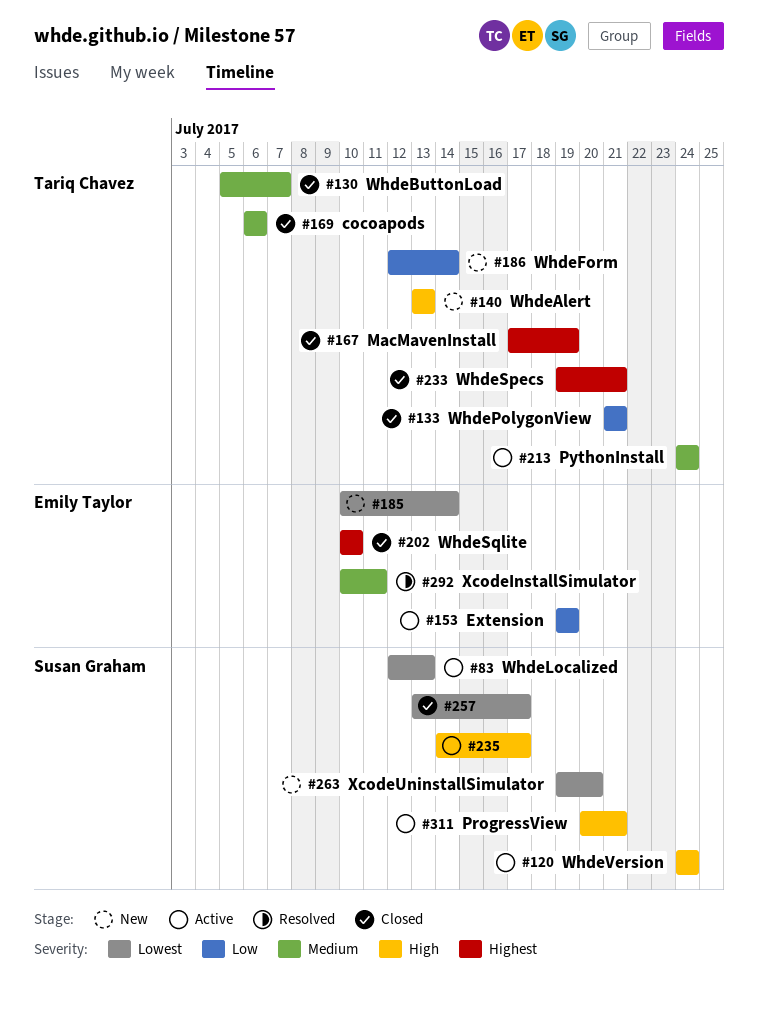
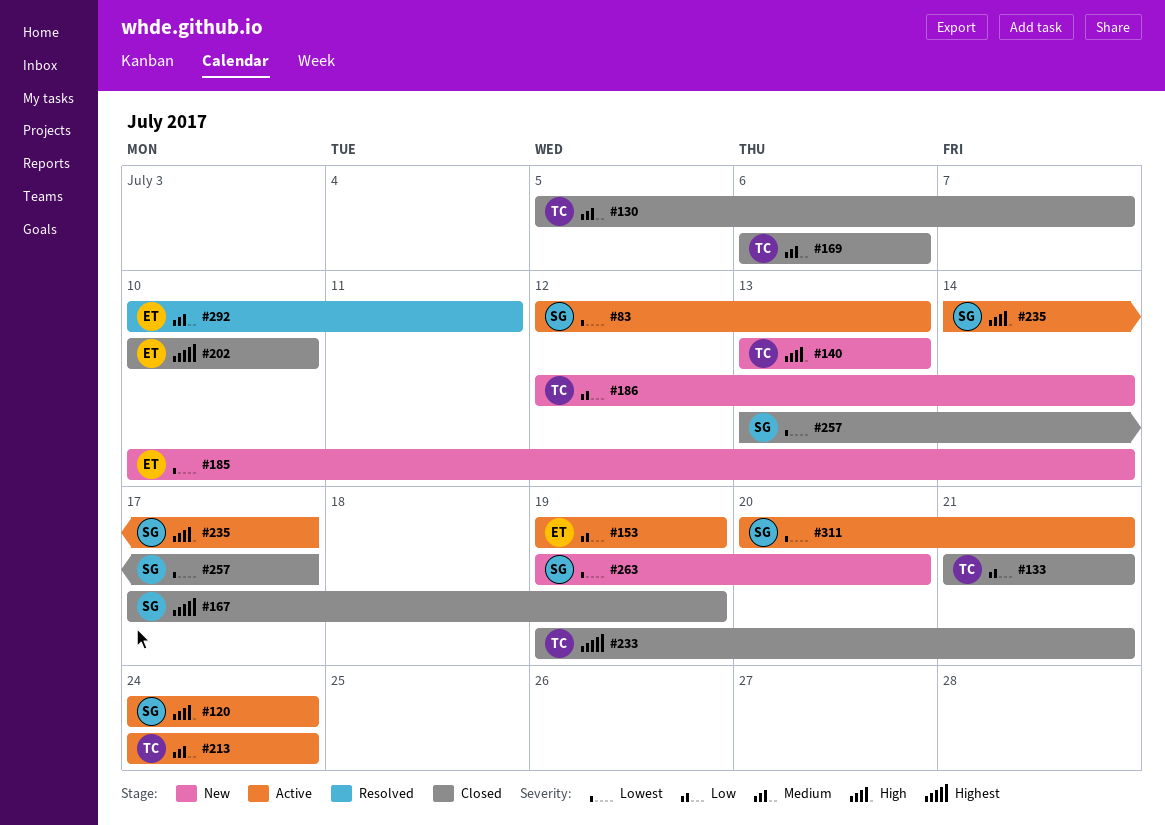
#167, owner: Tariq Chavez -> Susan Graham
#311, priority: High -> Lowest

